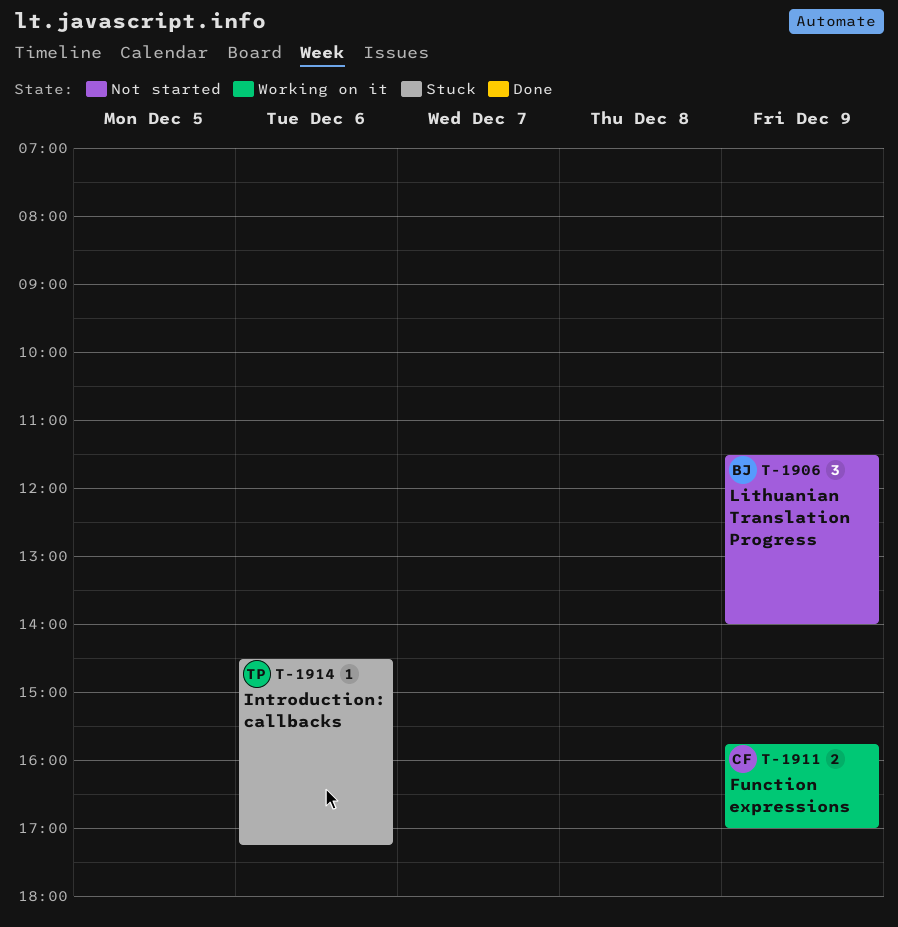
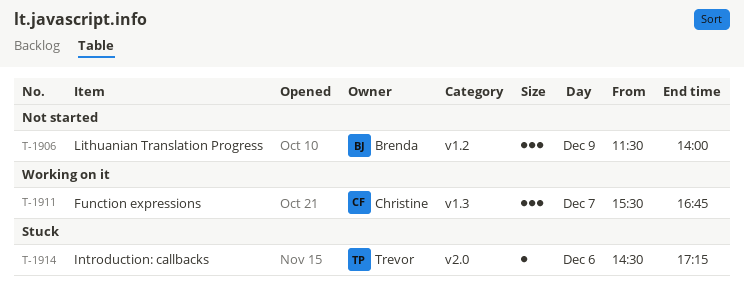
T-1911, estimate: 2 -> 3
T-1911, day: Dec 9 -> Dec 7
T-1911, begins: 15:45 -> 15:30
T-1911, ends: 17:00 -> 16:45

